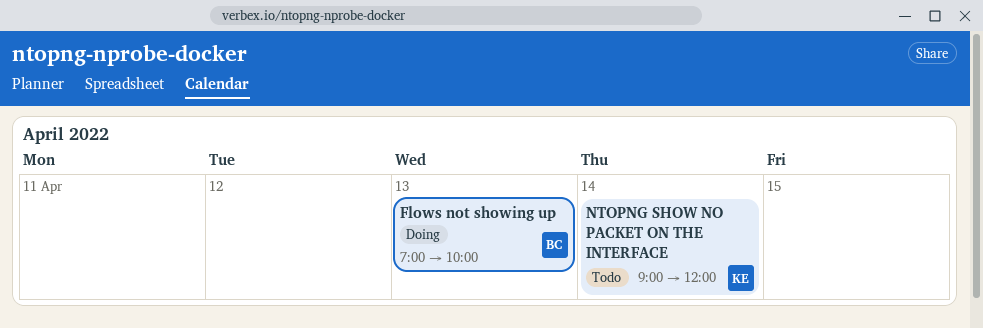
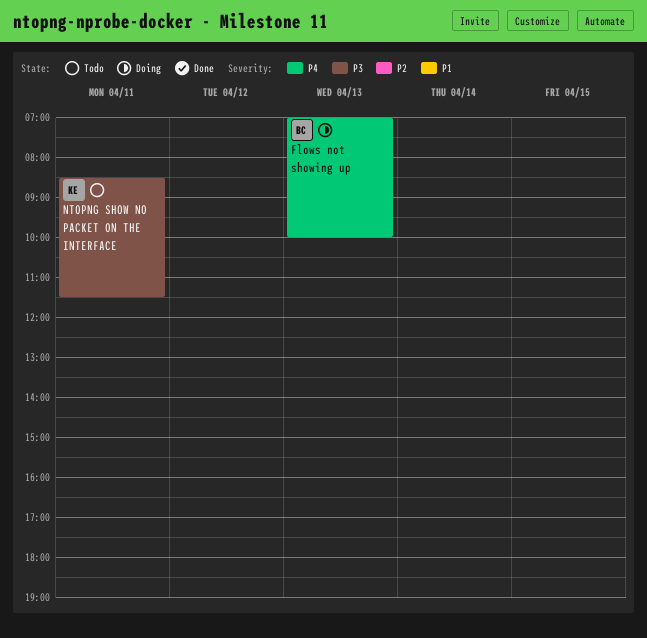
NTOPNG SHOW NO PACKET ON THE INTERFACE, day: Apr 14 -> Apr 11
NTOPNG SHOW NO PACKET ON THE INTERFACE, begins: 09:00 -> 08:30
NTOPNG SHOW NO PACKET ON THE INTERFACE, ends: 12:00 -> 11:30

